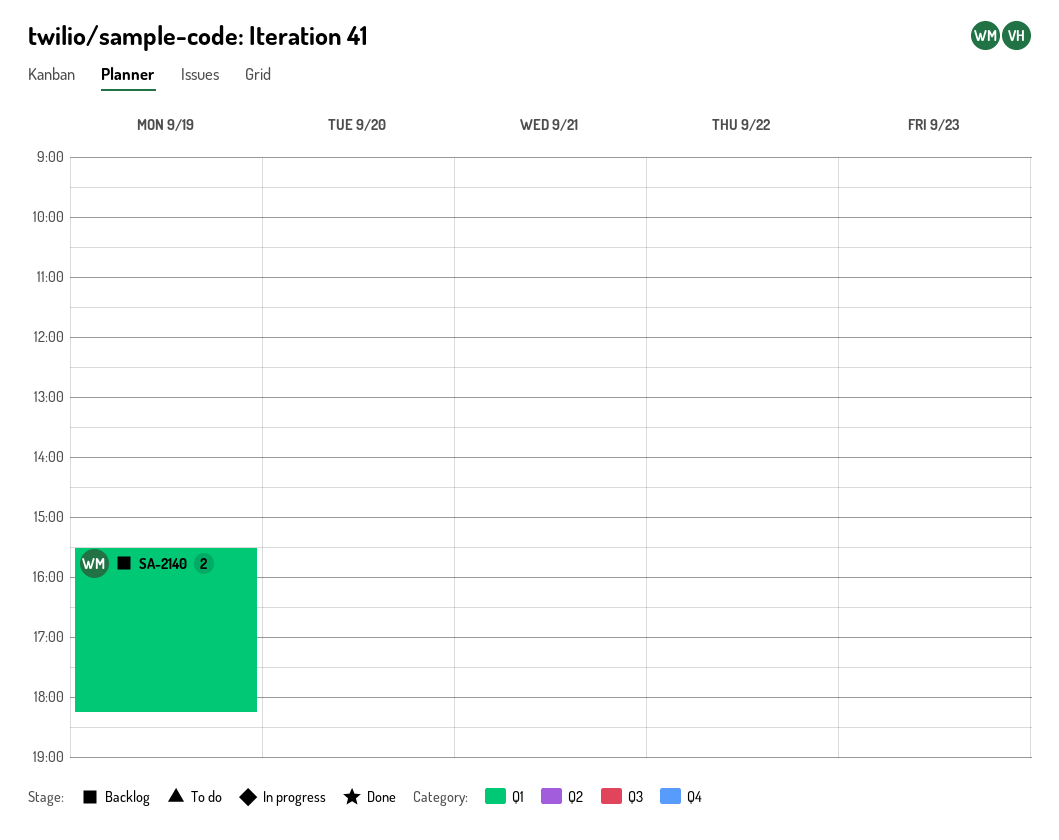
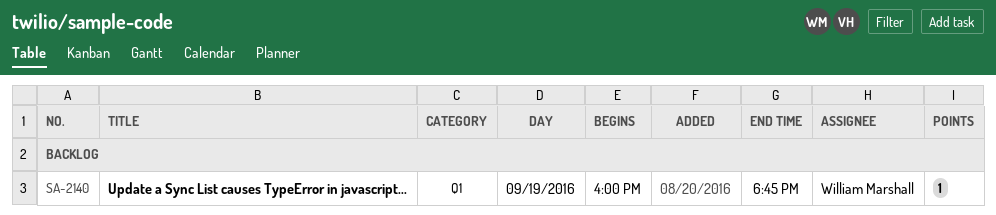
SA-2140, estimate: 2 -> 1
SA-2140, begins: 15:30 -> 16:00
SA-2140, ends: 18:15 -> 18:45

